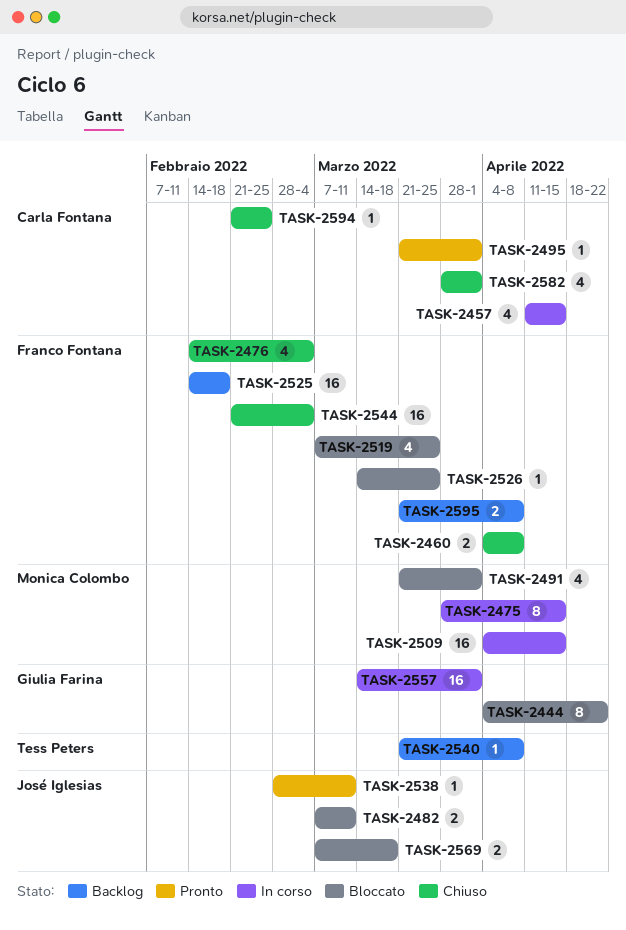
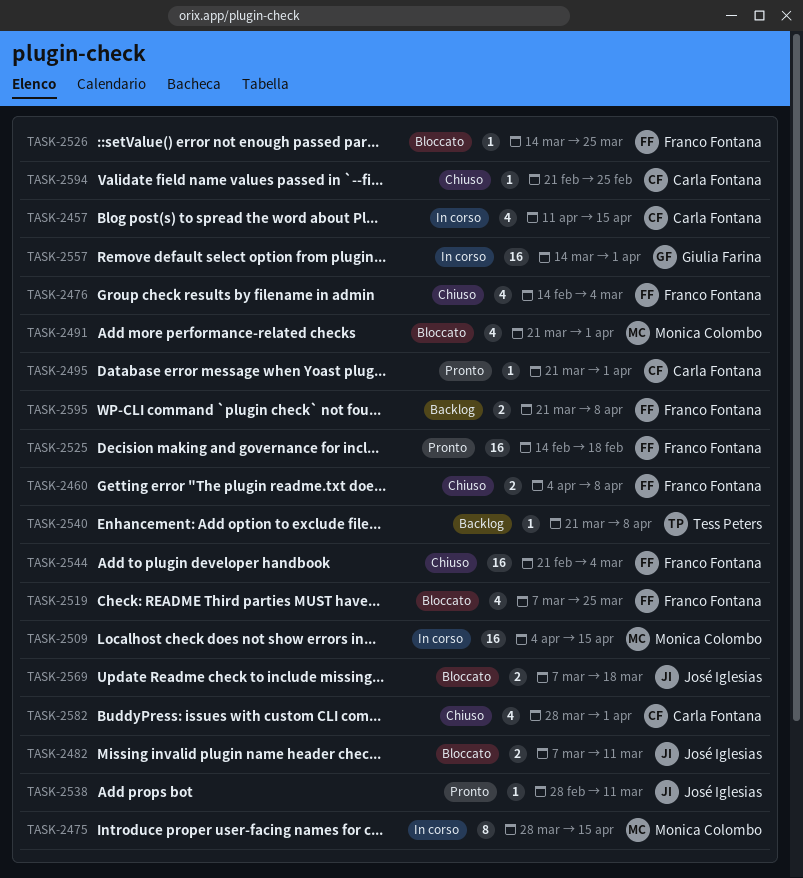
TASK-2444: present -> none
TASK-2525, status: Backlog -> Pronto

